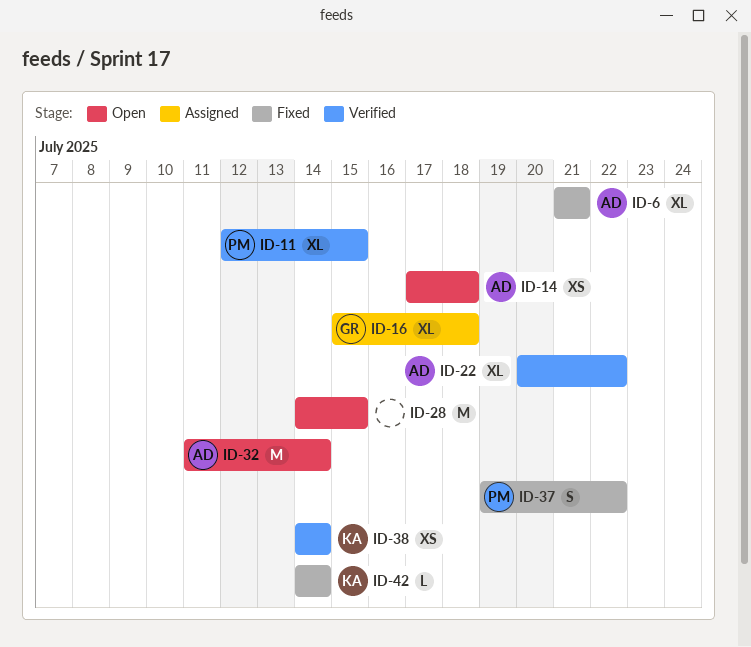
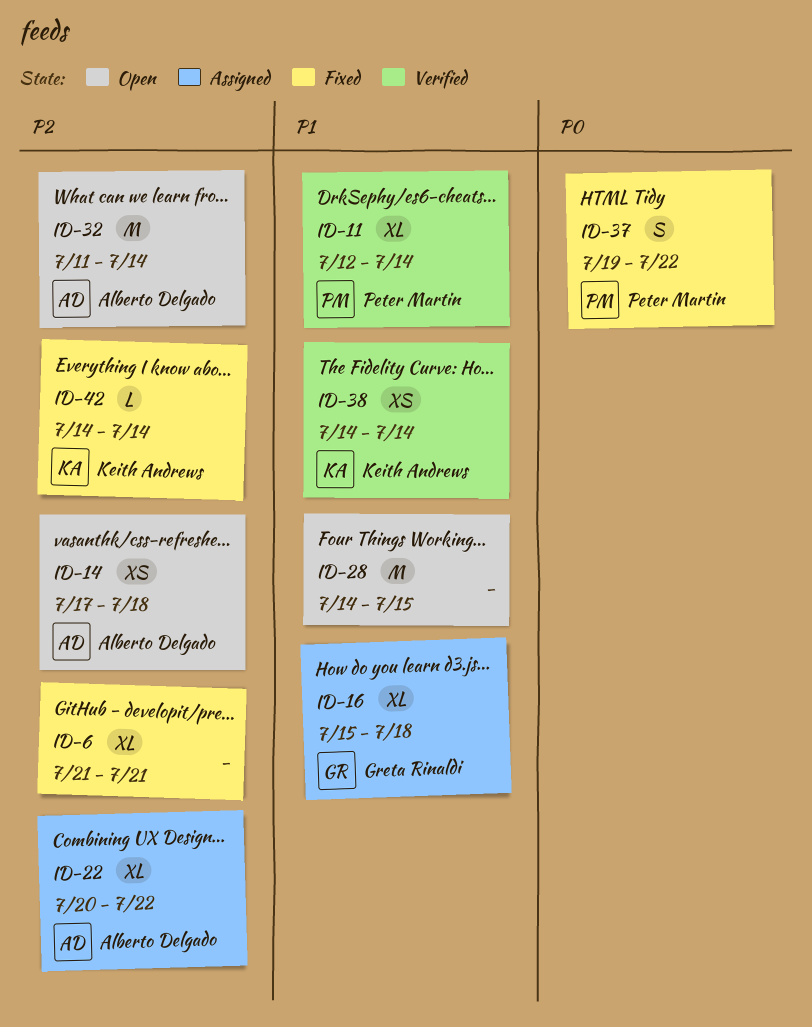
ID-6, owner: Alberto Delgado -> none
ID-11, due: Jul 15 -> Jul 14
ID-22, status: Verified -> Assigned

